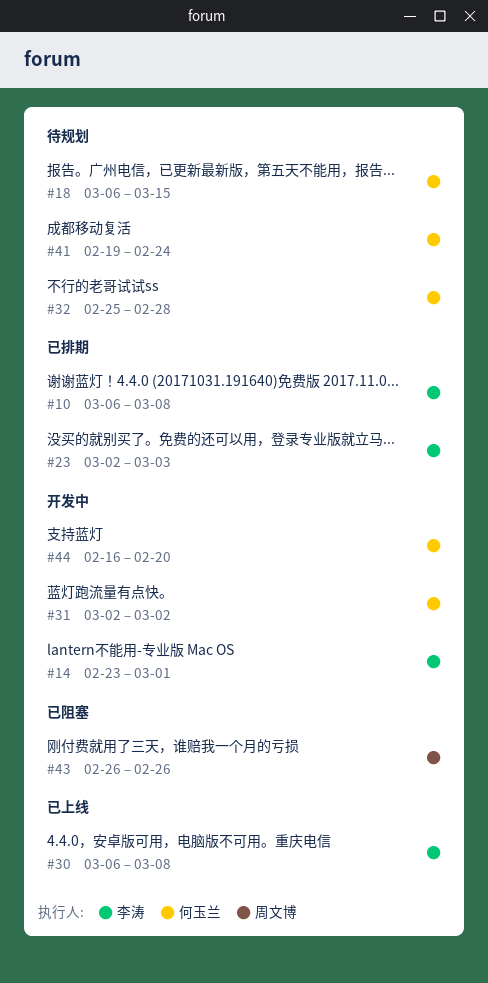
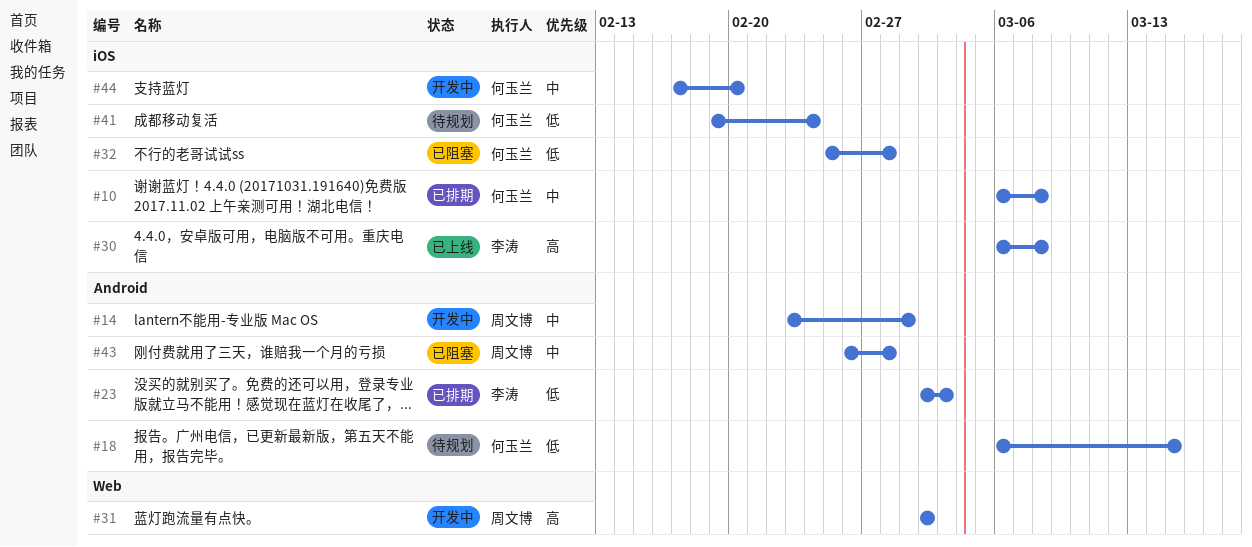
#10, owner: 李涛 -> 何玉兰
#14, owner: 李涛 -> 周文博
#31, owner: 何玉兰 -> 周文博
#32, status: 待规划 -> 已阻塞
#43, due: Feb 26 -> Feb 28
#44, start: Feb 16 -> Feb 17

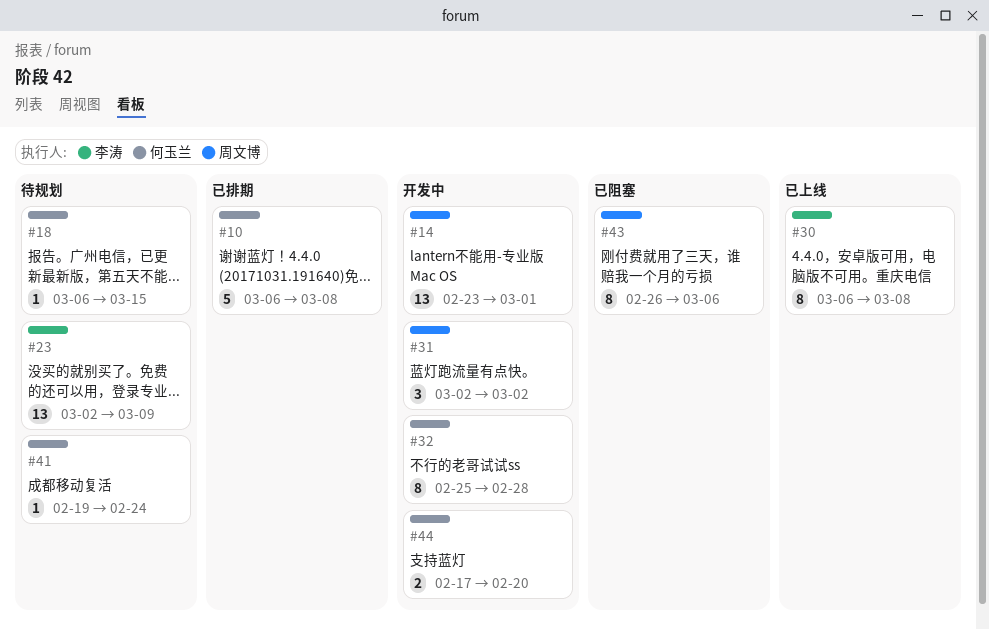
#23, status: 已排期 -> 待规划
#23, due: Mar 3 -> Mar 9
#32, status: 已阻塞 -> 开发中
#43, due: Feb 28 -> Mar 6

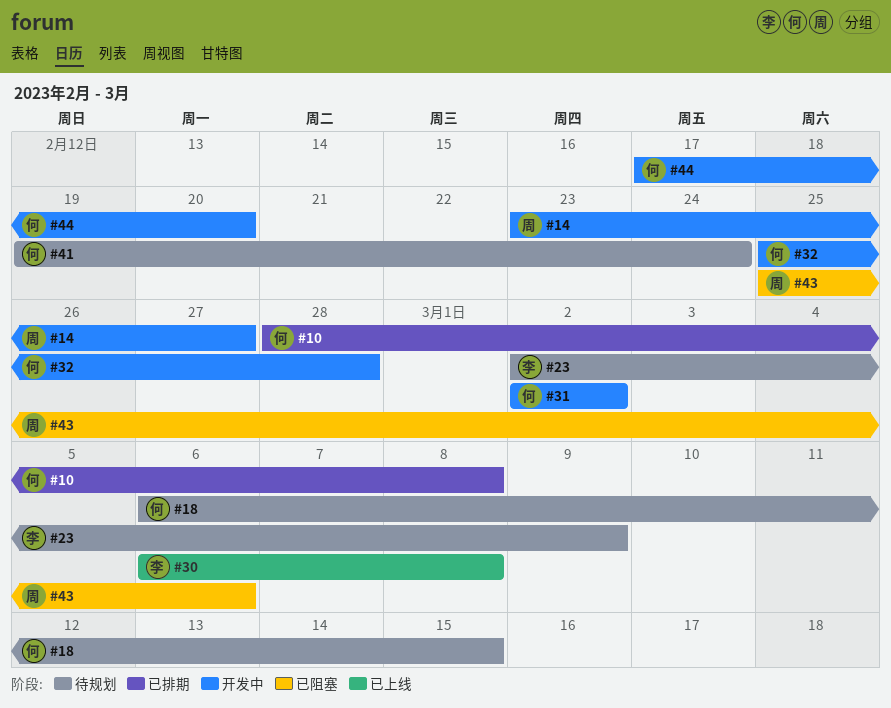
#10, start: Mar 6 -> Feb 28
#14, due: Mar 1 -> Feb 27
#31, owner: 周文博 -> 何玉兰
#43, start: Feb 26 -> Feb 25

